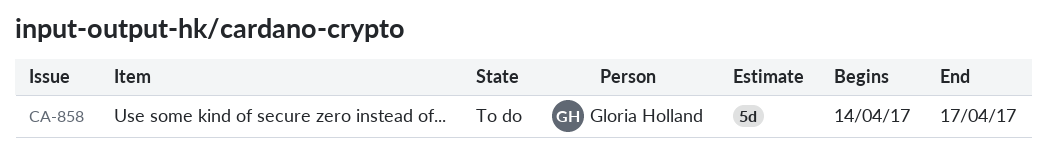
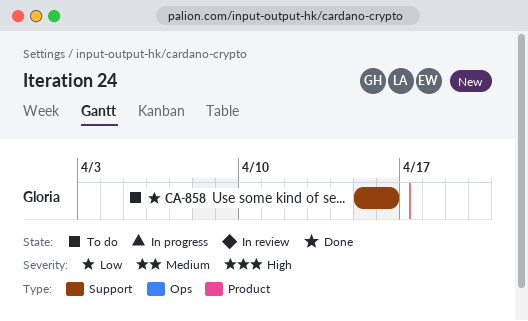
CA-858, start: Apr 14 -> Apr 15
CA-858, due: Apr 17 -> Apr 16

